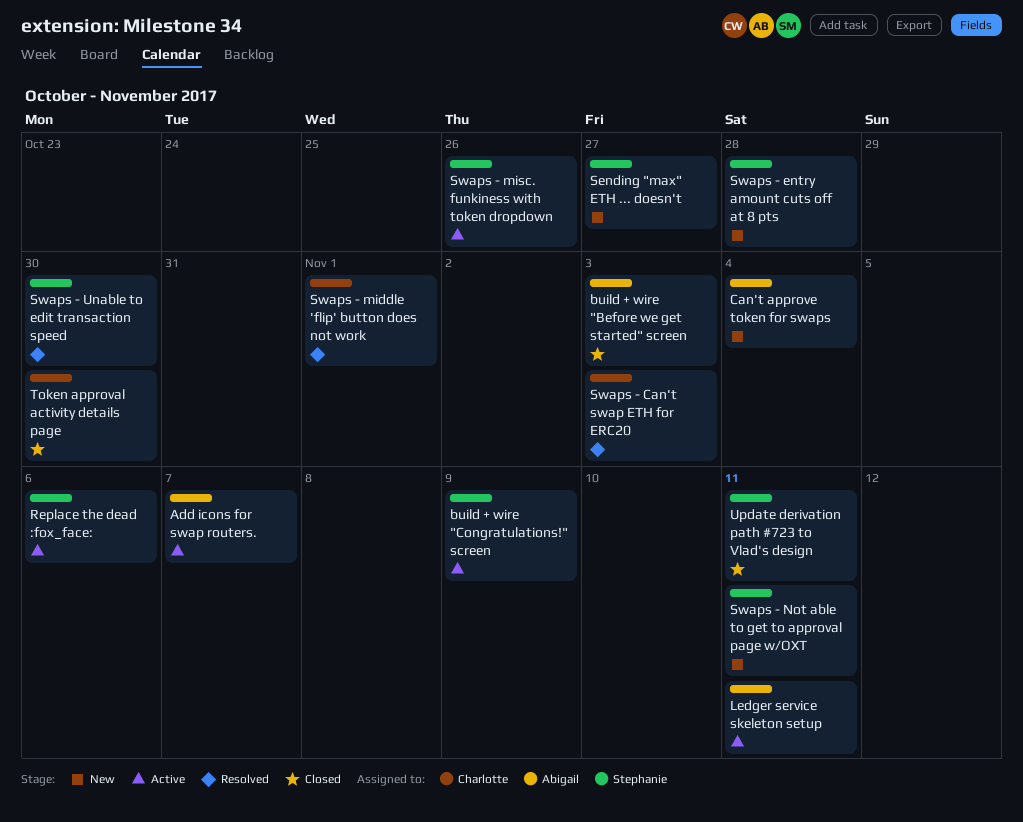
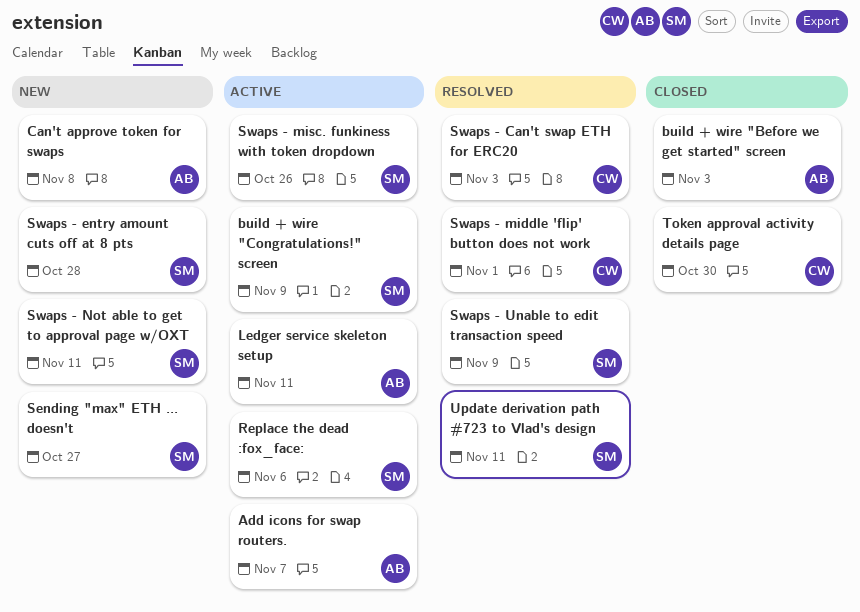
Can't approve token for swaps, due: Nov 4 -> Nov 8
Swaps - Unable to edit transaction speed, due: Oct 30 -> Nov 9
Update derivation path #723 to Vlad's design, status: Closed -> Resolved

